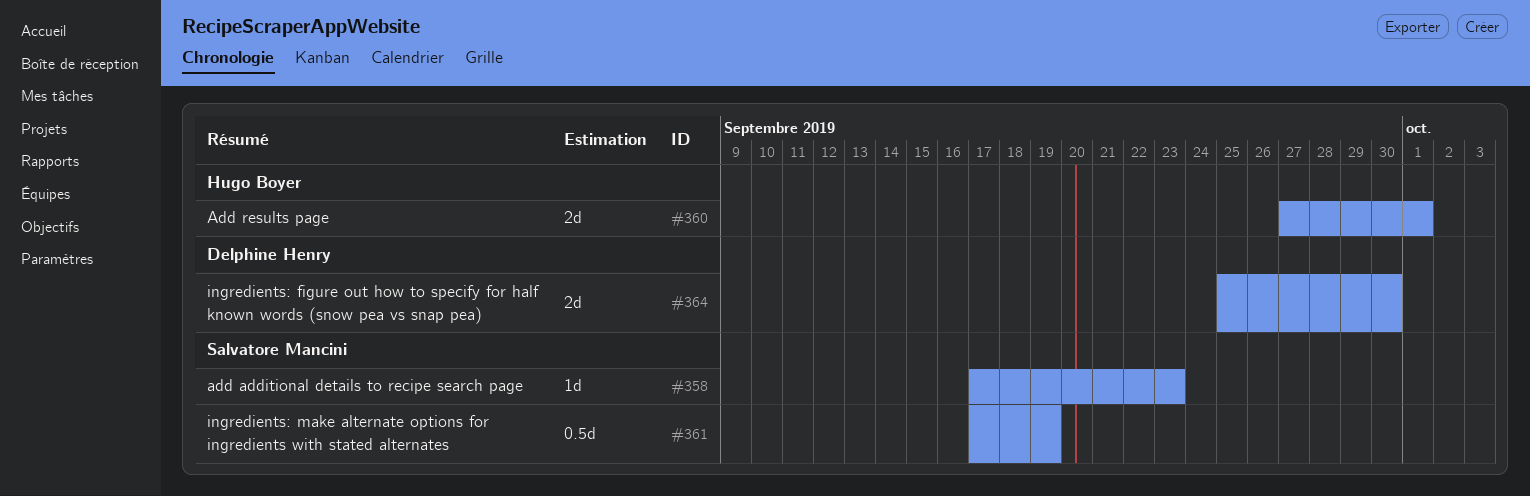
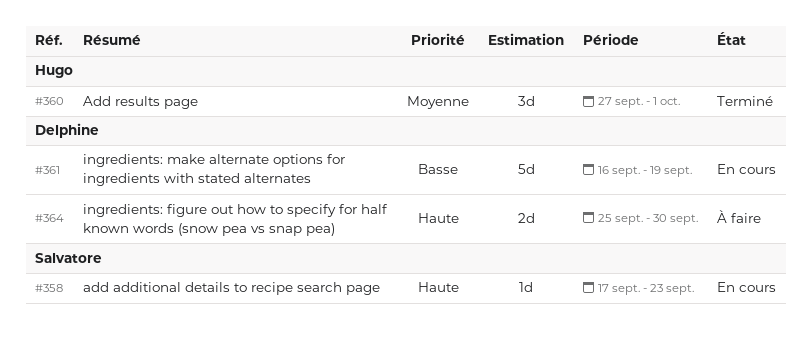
#360, estimate: 2d -> 3d
#361, owner: Salvatore Mancini -> Delphine Henry
#361, estimate: 0.5d -> 5d
#361, start: Sep 17 -> Sep 16

